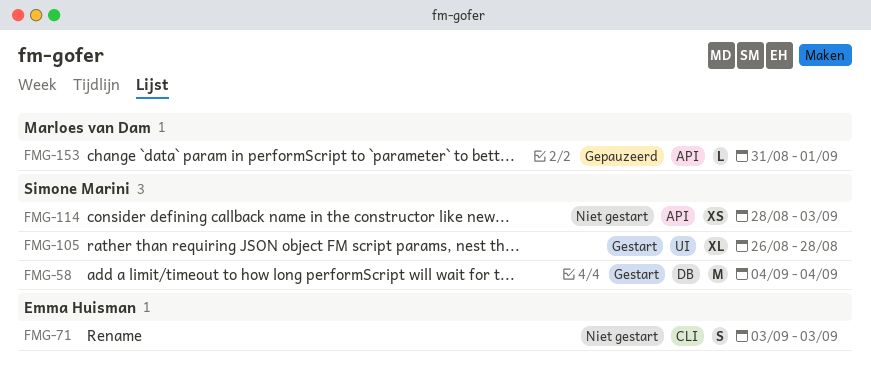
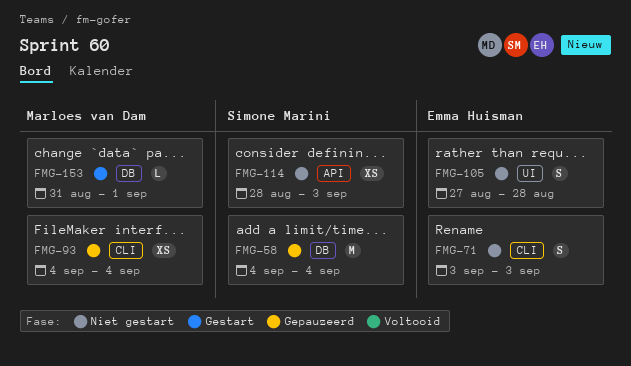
FMG-58, status: Gestart -> Gepauzeerd
FMG-93: none -> present
FMG-105, status: Gestart -> Niet gestart
FMG-105, owner: Simone Marini -> Emma Huisman
FMG-105, estimate: XL -> S
FMG-105, start: Aug 26 -> Aug 27
FMG-153, status: Gepauzeerd -> Gestart
FMG-153, label: API -> DB

